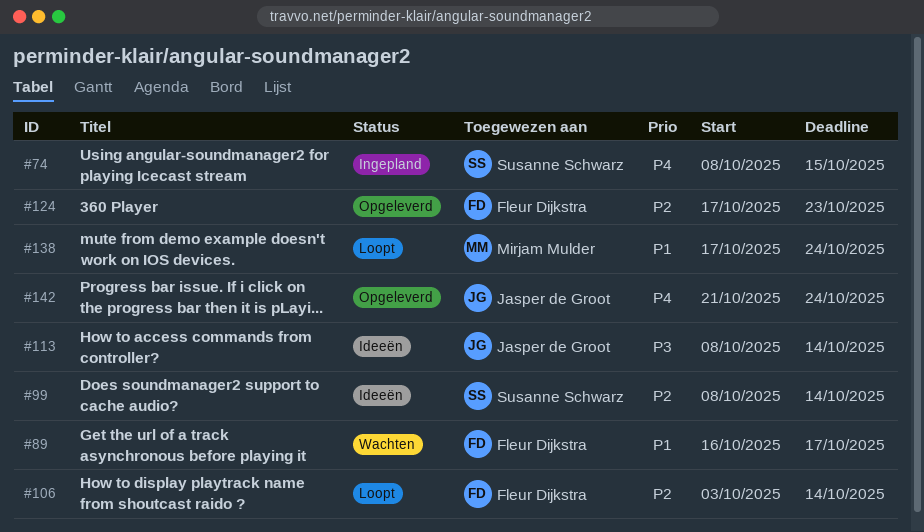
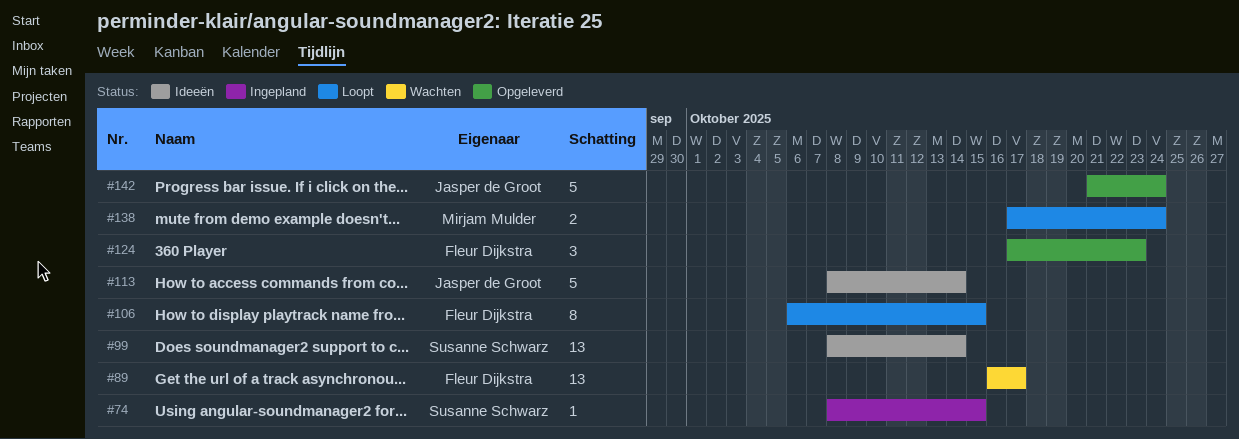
#106, start: Oct 3 -> Oct 6
#106, due: Oct 14 -> Oct 15

